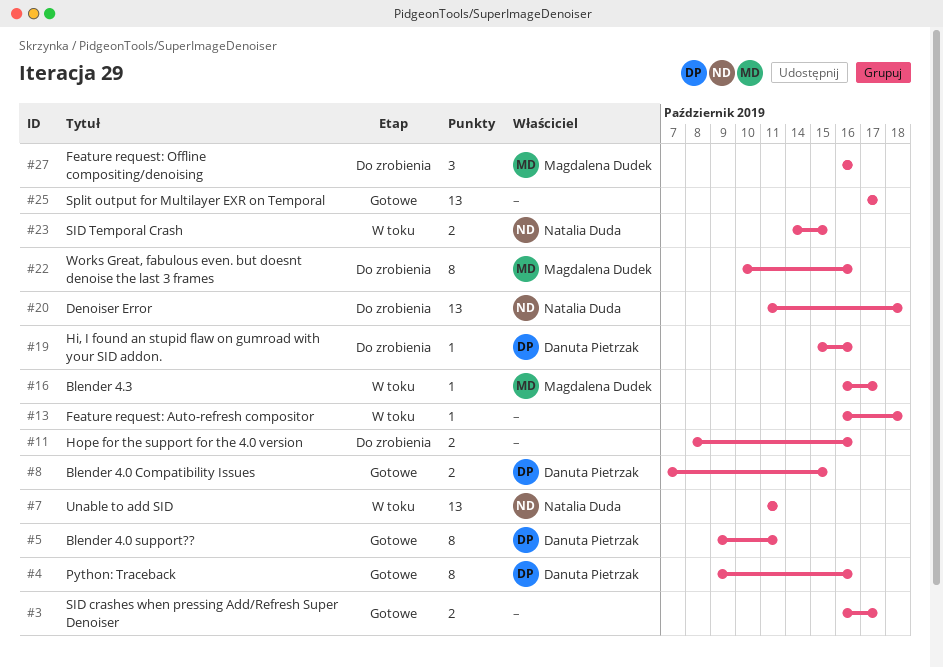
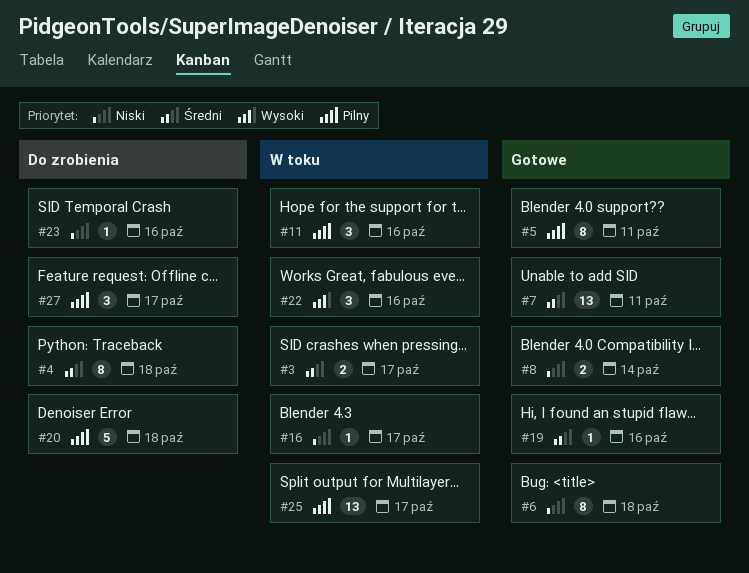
#3, status: Gotowe -> W toku
#4, status: Gotowe -> Do zrobienia
#4, due: Oct 16 -> Oct 18
#6: none -> present
#7, status: W toku -> Gotowe
#8, due: Oct 15 -> Oct 14
#11, status: Do zrobienia -> W toku
#11, estimate: 2 -> 3
#13: present -> none
#19, status: Do zrobienia -> Gotowe
#20, estimate: 13 -> 5
#22, status: Do zrobienia -> W toku
#22, estimate: 8 -> 3
#23, status: W toku -> Do zrobienia
#23, estimate: 2 -> 1
#23, due: Oct 15 -> Oct 16
#25, status: Gotowe -> W toku
#27, due: Oct 16 -> Oct 17

